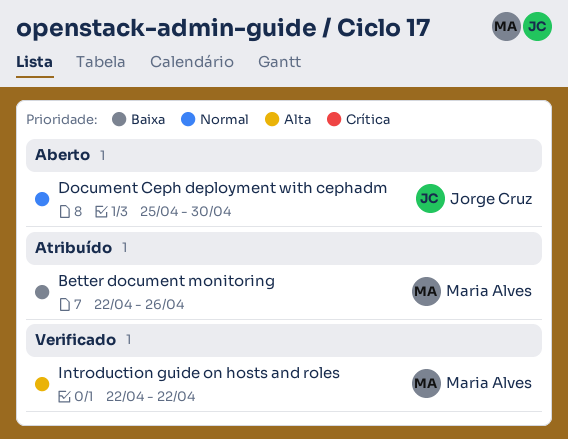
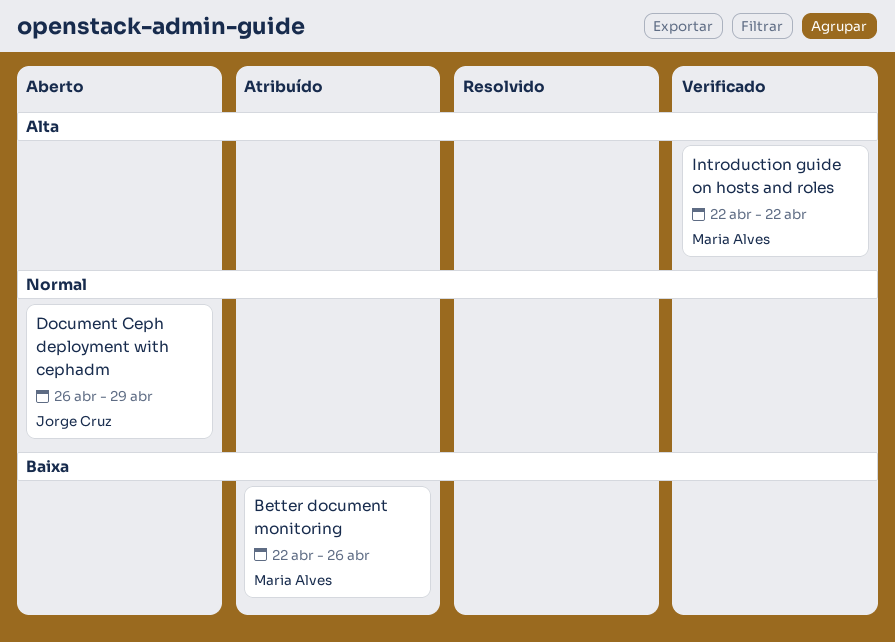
Document Ceph deployment with cephadm, start: Apr 25 -> Apr 26
Document Ceph deployment with cephadm, due: Apr 30 -> Apr 29

